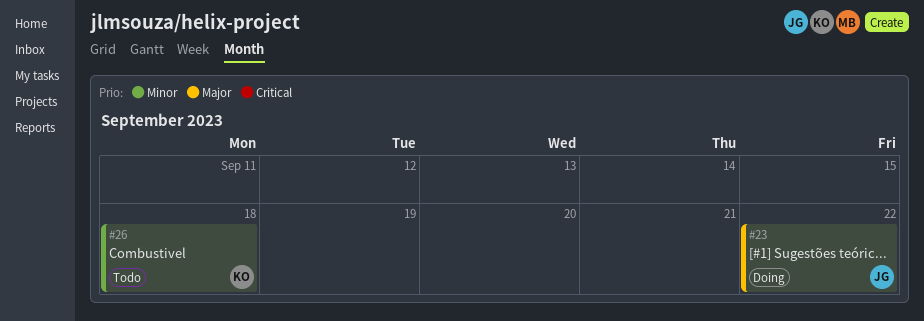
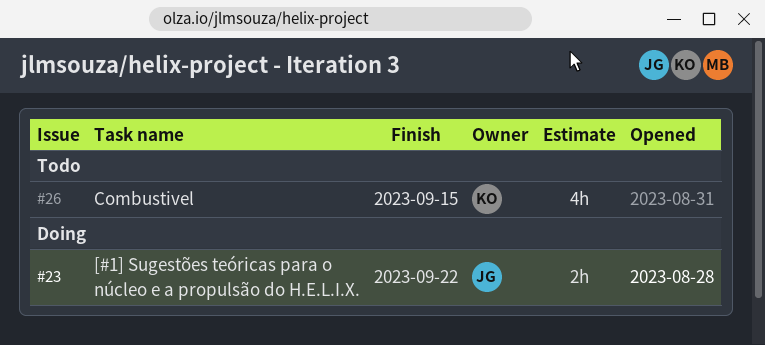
#26, due: Sep 18 -> Sep 15

